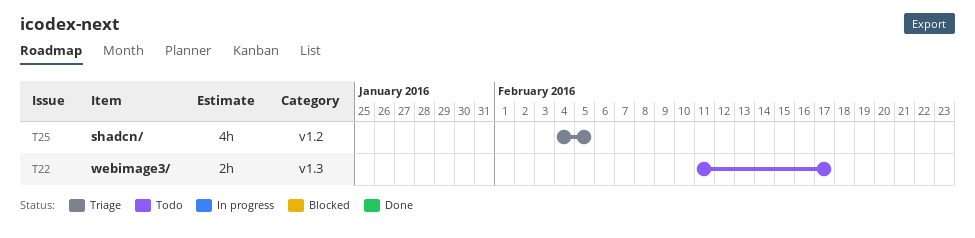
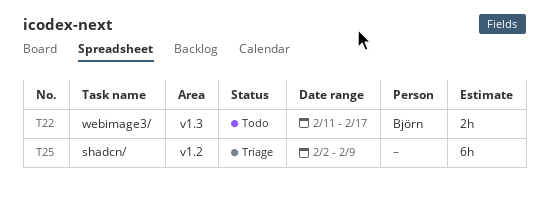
T25, estimate: 4h -> 6h
T25, start: Feb 4 -> Feb 2
T25, due: Feb 5 -> Feb 9

